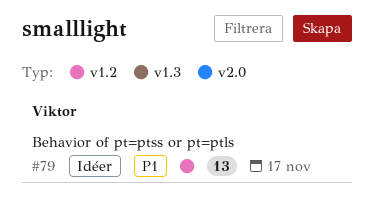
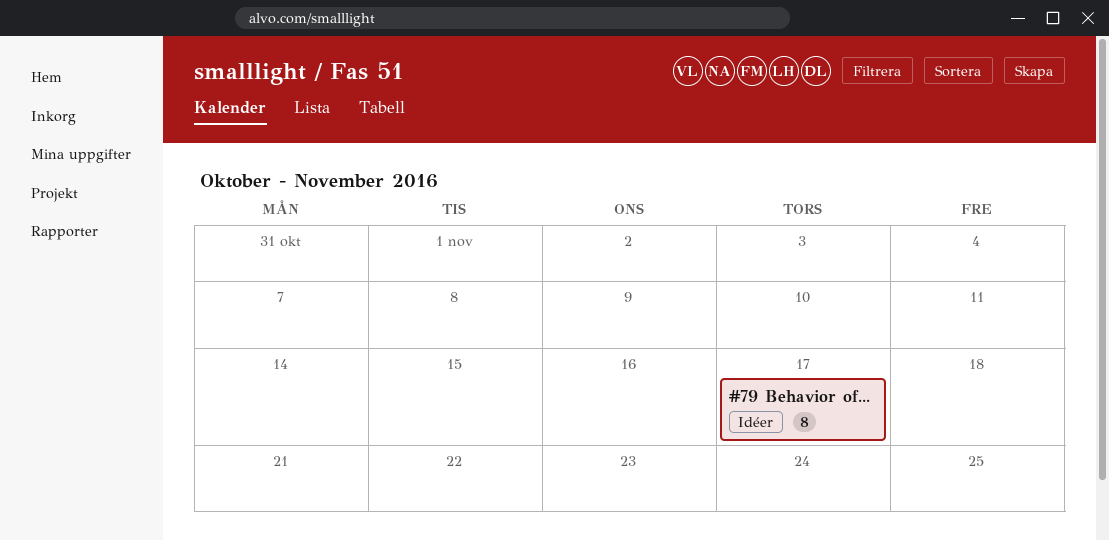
#79, estimate: 13 -> 8

